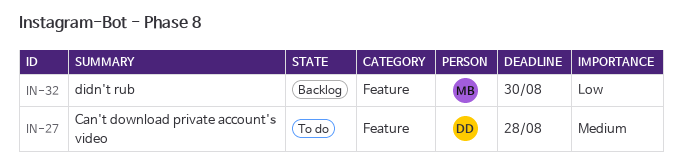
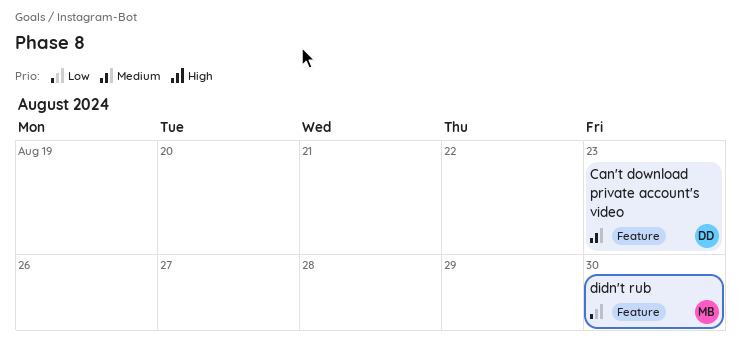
Can't download private account's video, due: Aug 28 -> Aug 23

